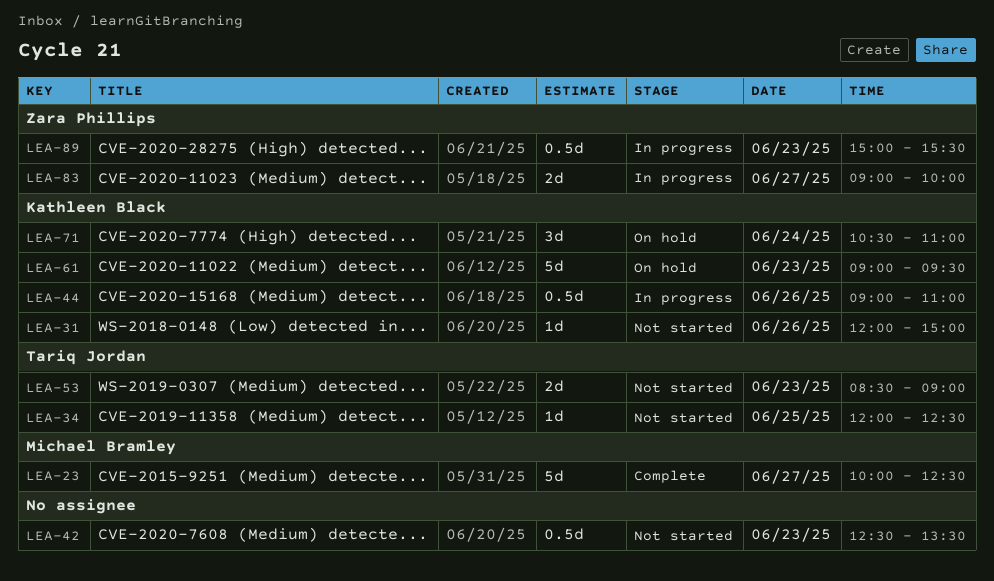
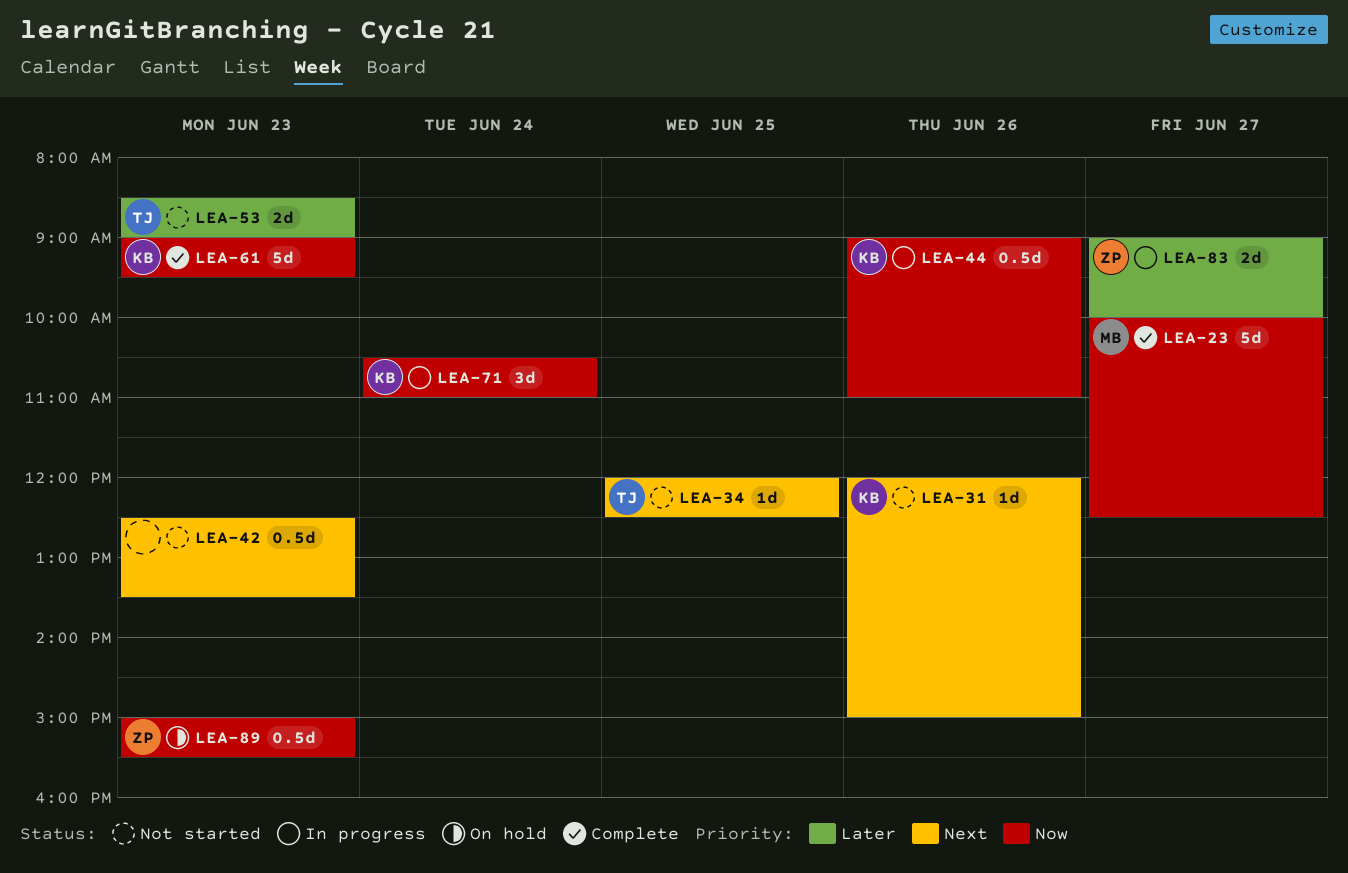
LEA-61, status: On hold -> Complete
LEA-71, status: On hold -> In progress
LEA-89, status: In progress -> On hold

